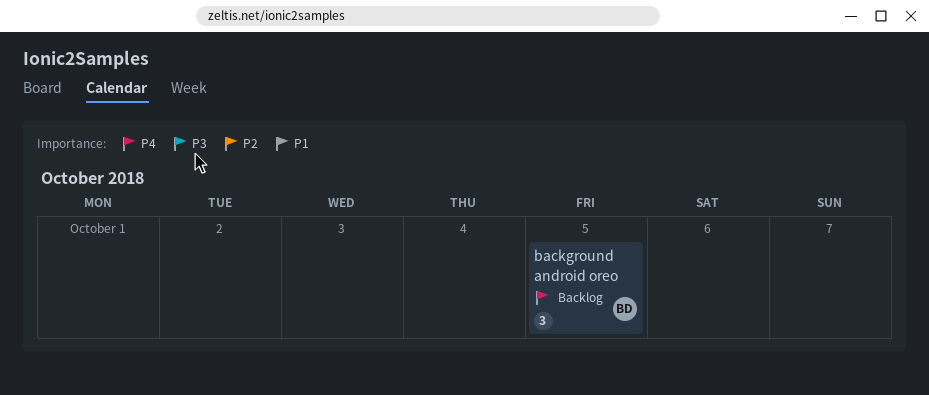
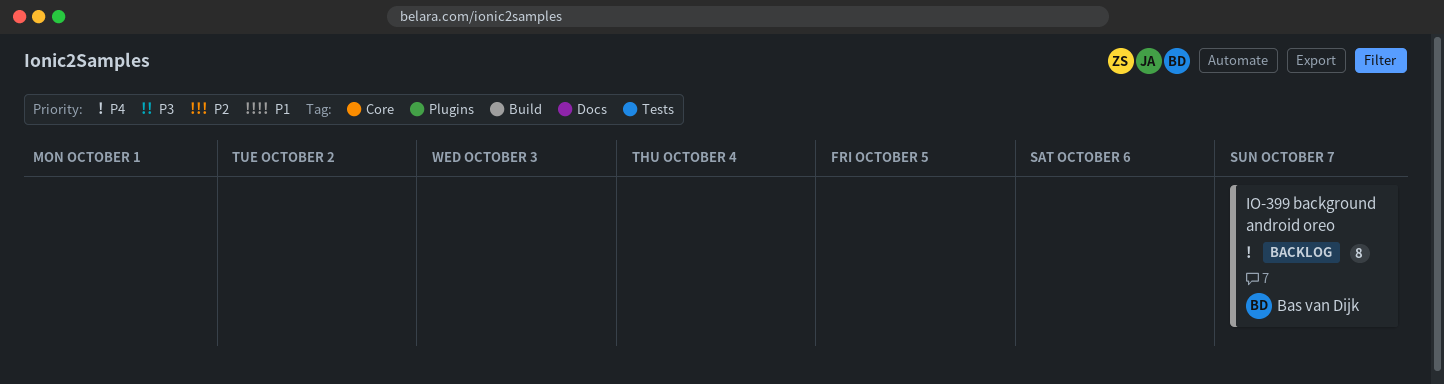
background android oreo, estimate: 3 -> 8
background android oreo, due: Oct 5 -> Oct 7

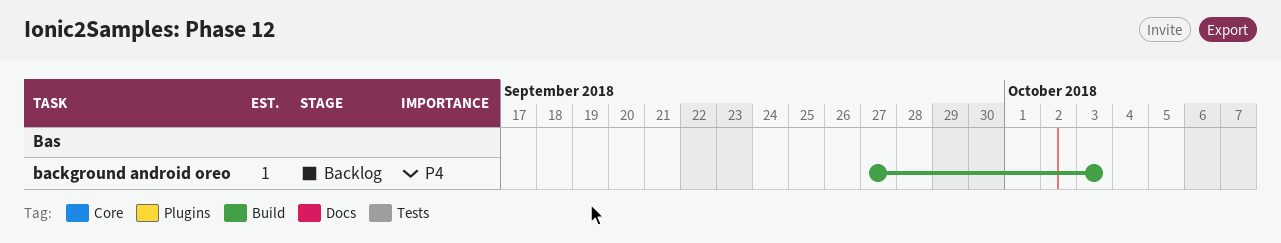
background android oreo, estimate: 8 -> 1
background android oreo, due: Oct 7 -> Oct 3

